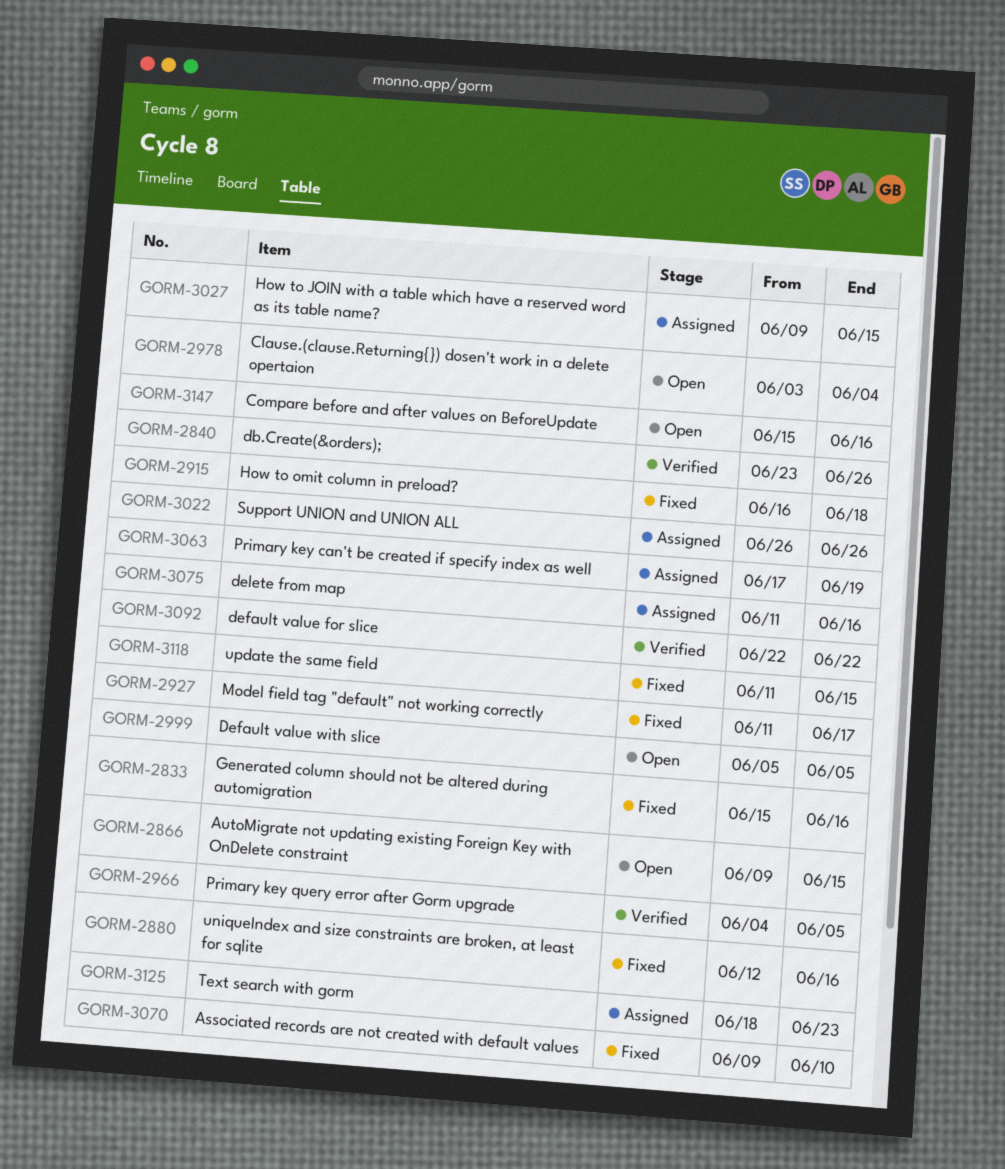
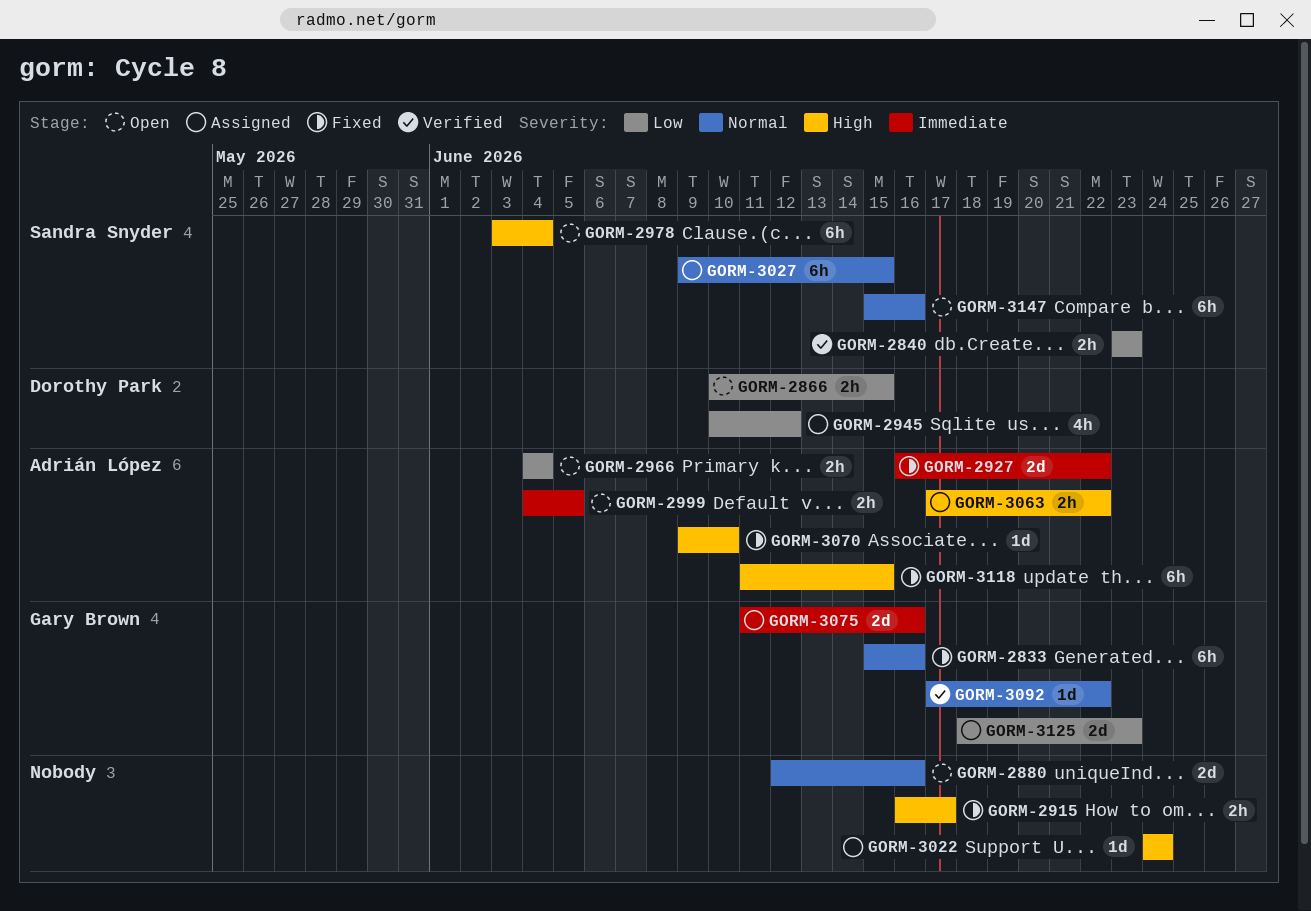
GORM-2840, due: Jun 26 -> Jun 23
GORM-2866, start: Jun 9 -> Jun 10
GORM-2880, status: Fixed -> Open
GORM-2915, due: Jun 18 -> Jun 17
GORM-2927, start: Jun 11 -> Jun 16
GORM-2927, due: Jun 17 -> Jun 22
GORM-2945: none -> present
GORM-2966, status: Verified -> Open
GORM-2966, due: Jun 5 -> Jun 4
GORM-2999, start: Jun 5 -> Jun 4
GORM-3022, start: Jun 26 -> Jun 24
GORM-3022, due: Jun 26 -> Jun 24
GORM-3063, due: Jun 19 -> Jun 22
GORM-3092, start: Jun 22 -> Jun 17

